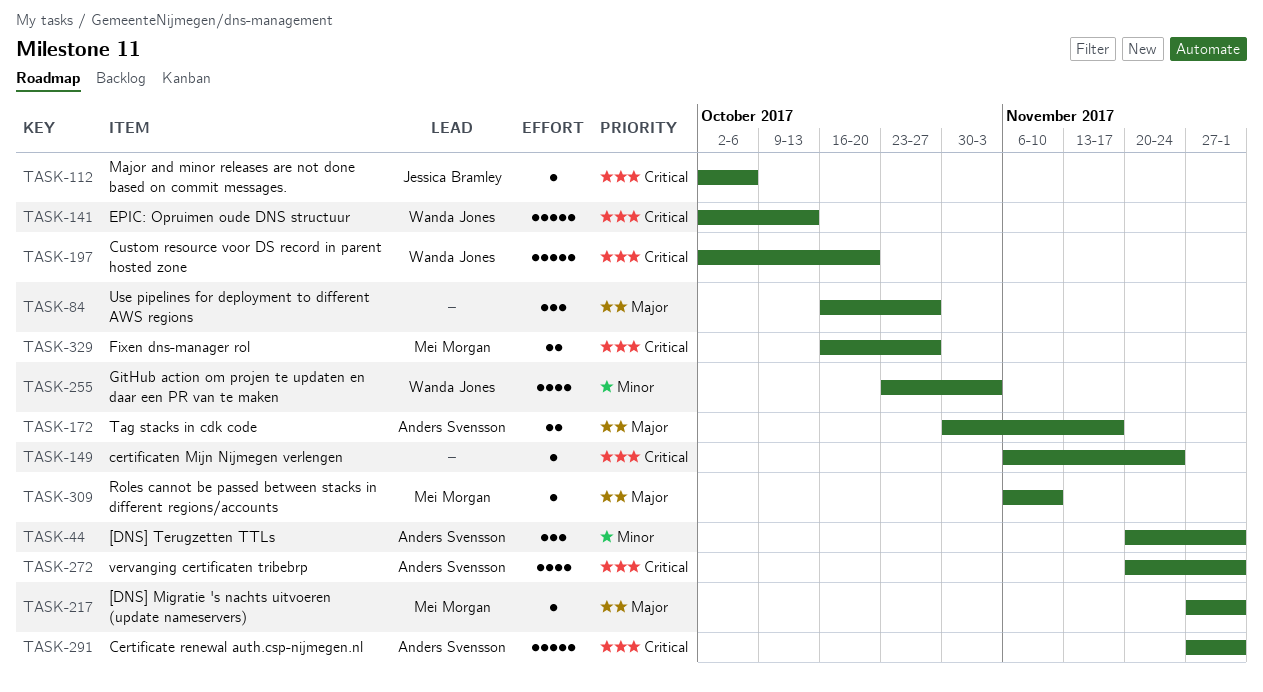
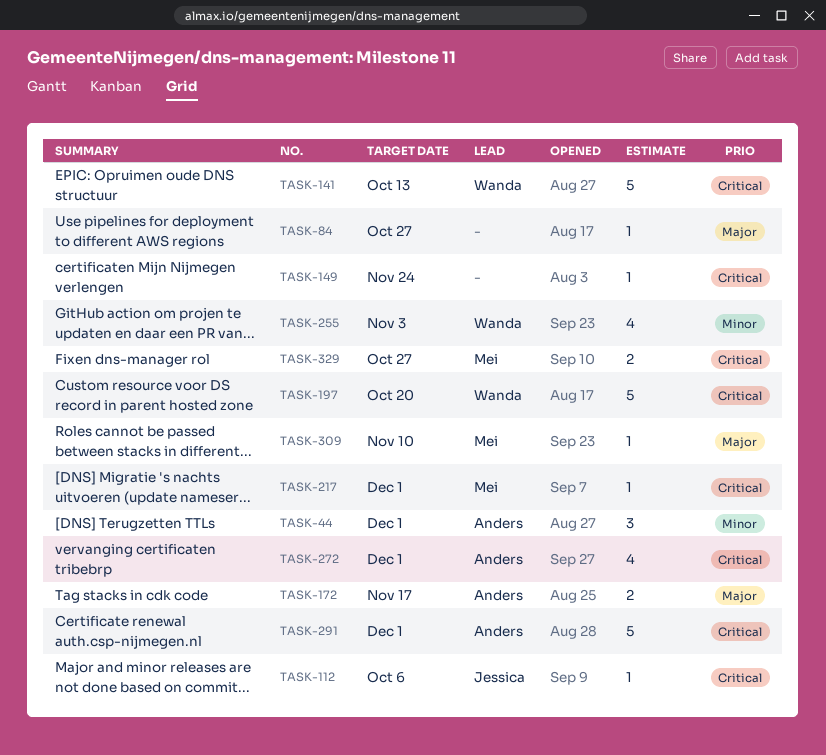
TASK-84, estimate: 3 -> 1
TASK-217, priority: Major -> Critical

